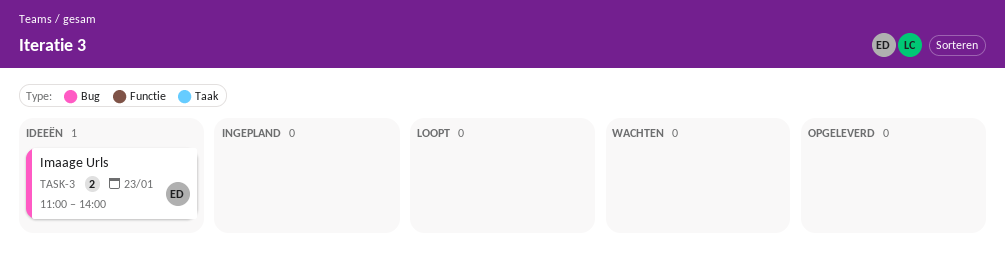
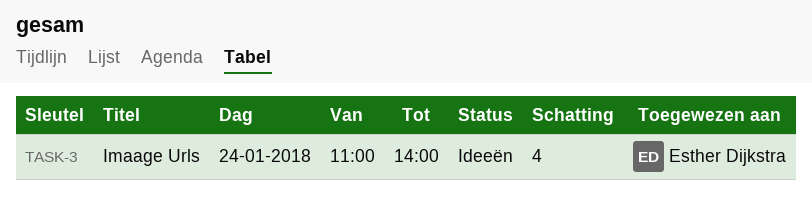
TASK-3, estimate: 2 -> 4
TASK-3, day: Jan 23 -> Jan 24

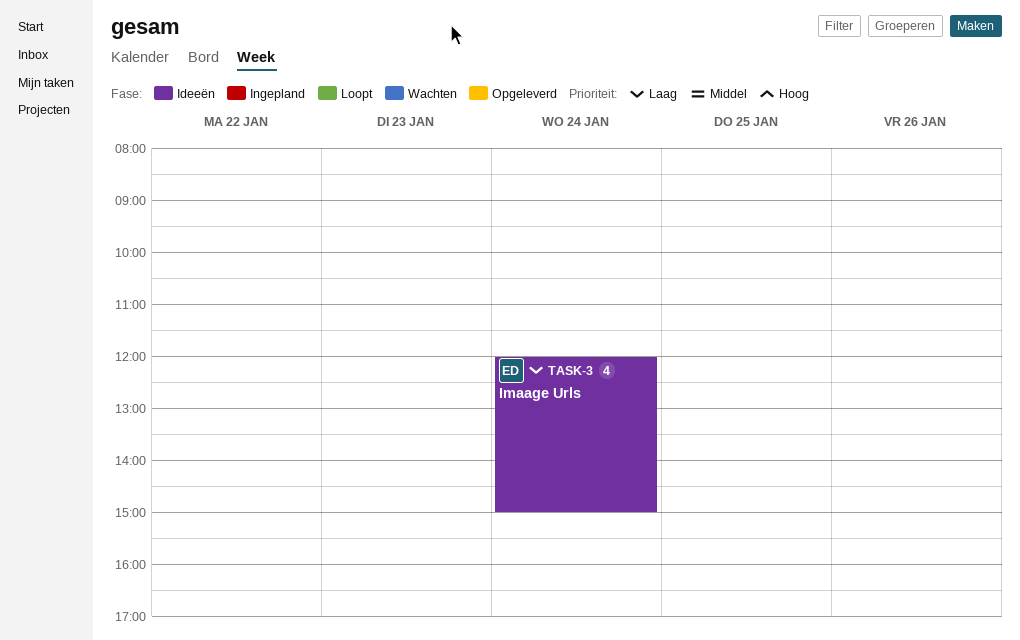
TASK-3, begins: 11:00 -> 12:00
TASK-3, ends: 14:00 -> 15:00

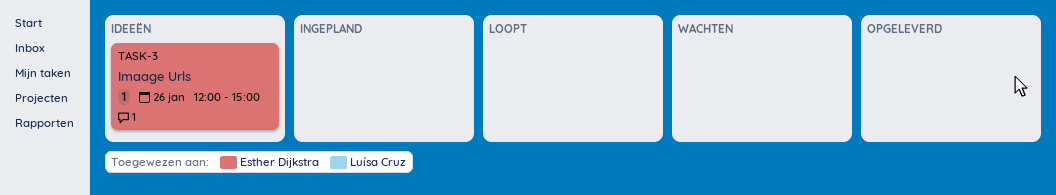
TASK-3, estimate: 4 -> 1
TASK-3, day: Jan 24 -> Jan 26

